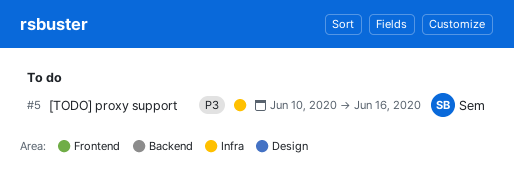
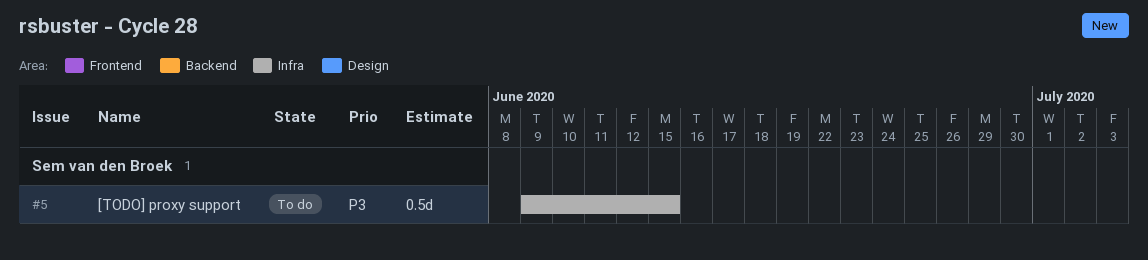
#5, start: Jun 10 -> Jun 9
#5, due: Jun 16 -> Jun 15

